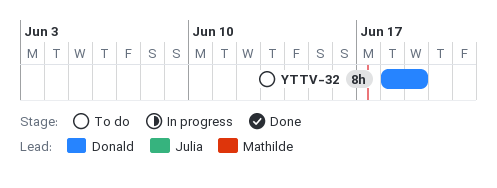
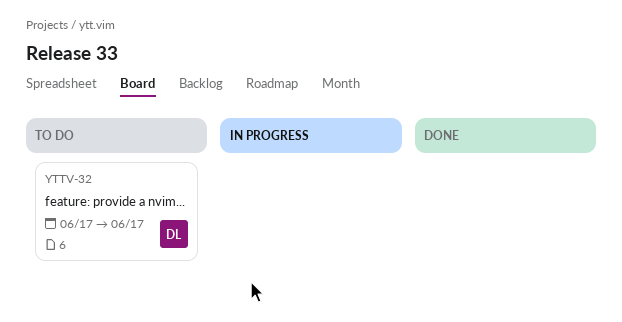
YTTV-32, start: Jun 18 -> Jun 17
YTTV-32, due: Jun 19 -> Jun 17

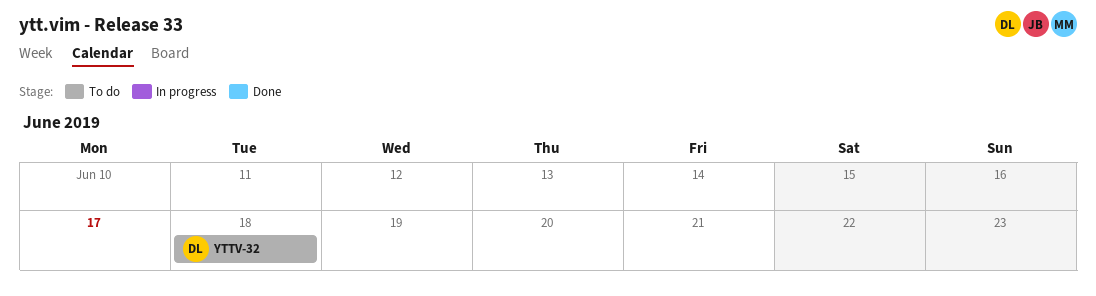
YTTV-32, start: Jun 17 -> Jun 18
YTTV-32, due: Jun 17 -> Jun 18

